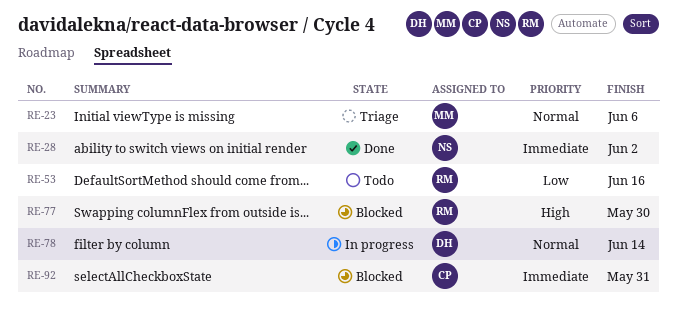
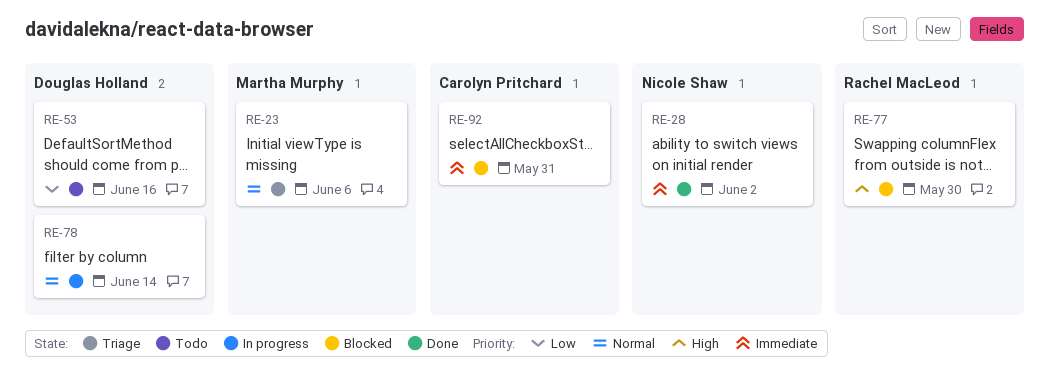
RE-53, owner: Rachel MacLeod -> Douglas Holland

